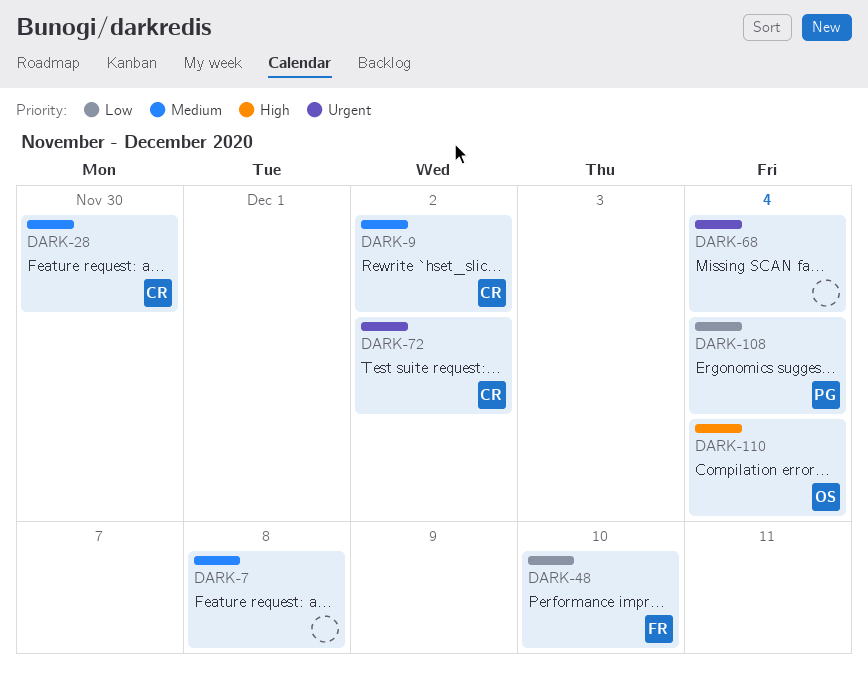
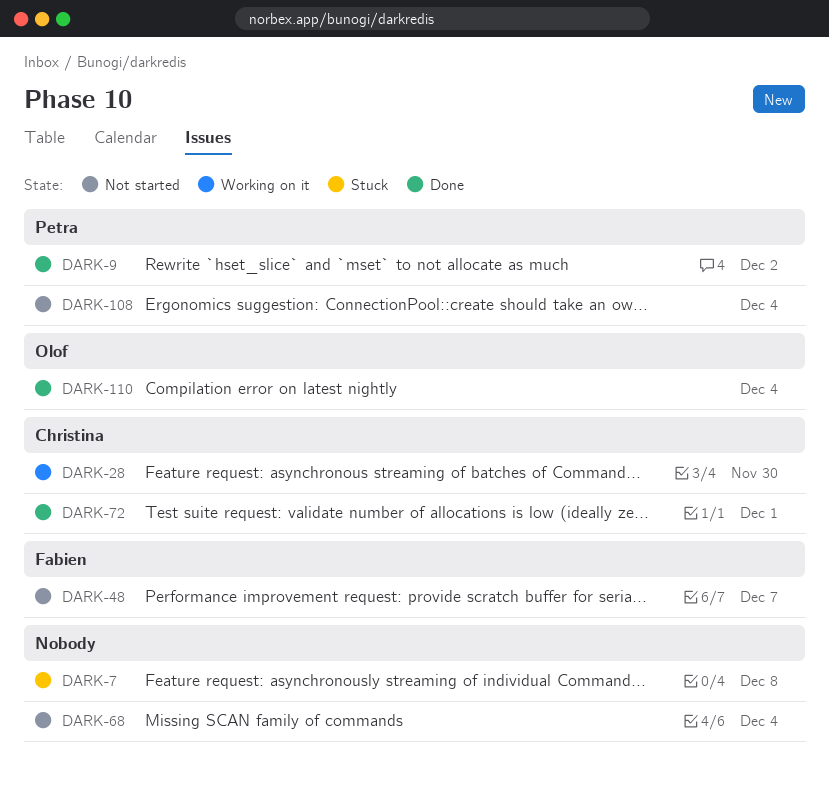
DARK-9, owner: Christina -> Petra
DARK-48, due: Dec 10 -> Dec 7
DARK-72, due: Dec 2 -> Dec 1

